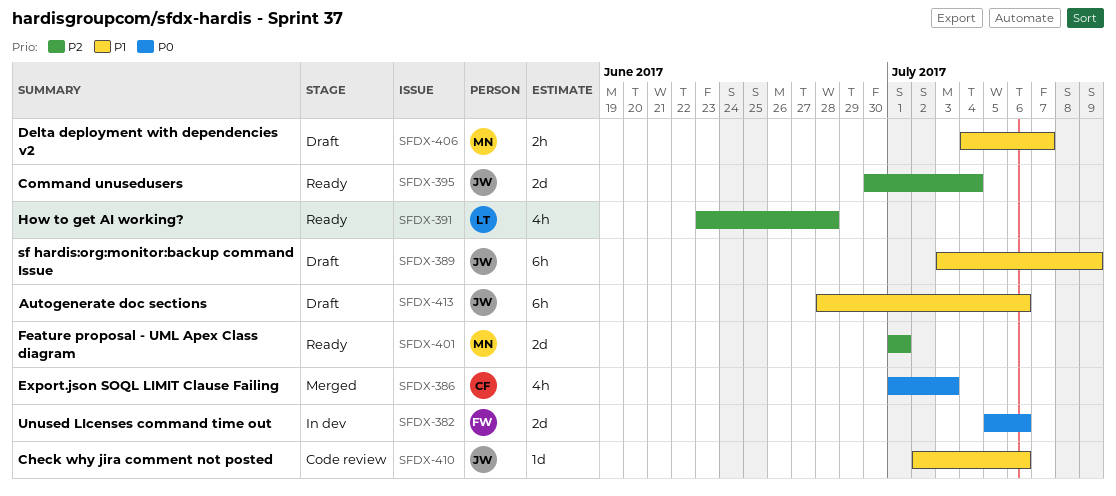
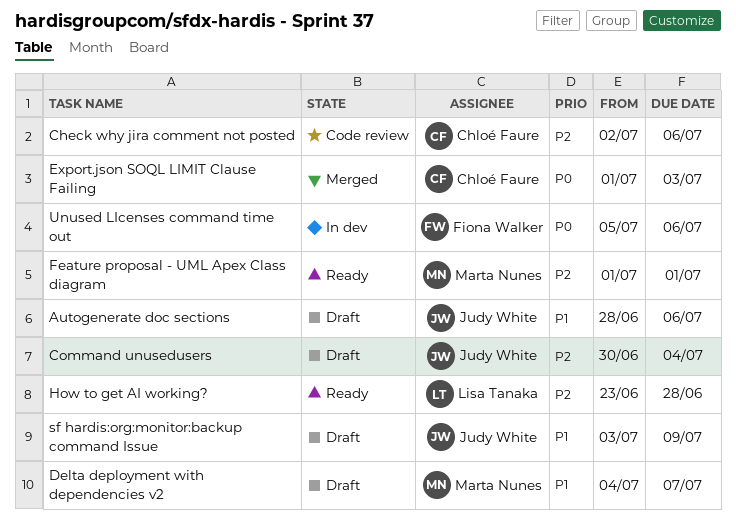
Check why jira comment not posted, owner: Judy White -> Chloé Faure
Check why jira comment not posted, priority: P1 -> P2
Command unusedusers, status: Ready -> Draft

